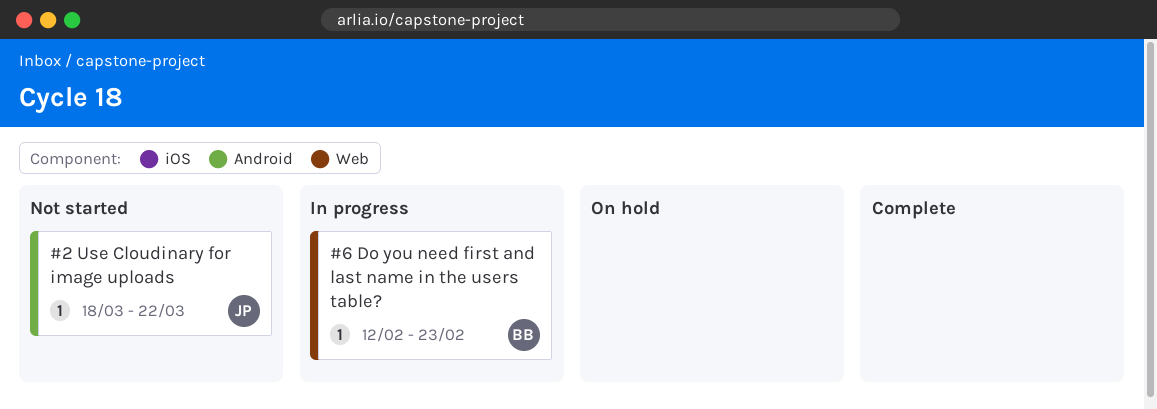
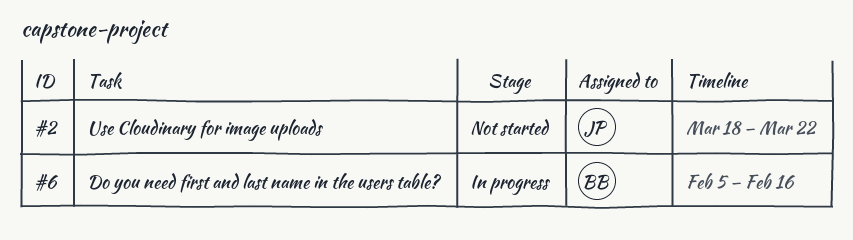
#6, start: Feb 12 -> Feb 5
#6, due: Feb 23 -> Feb 16

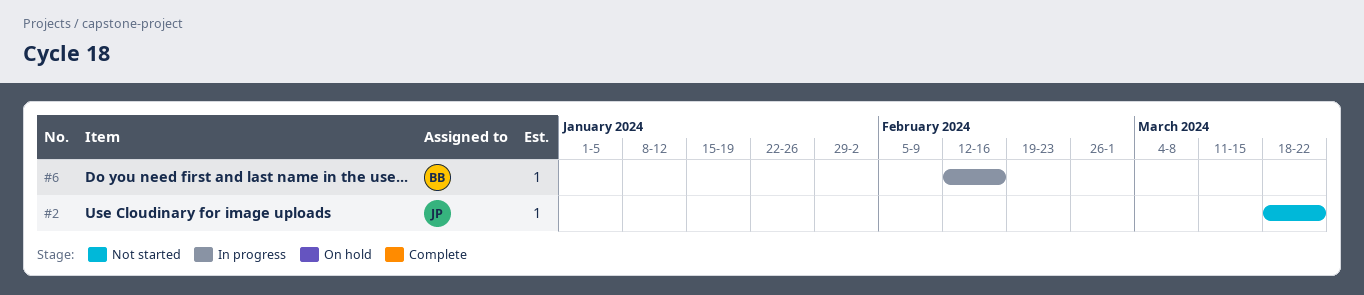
#6, start: Feb 5 -> Feb 12

